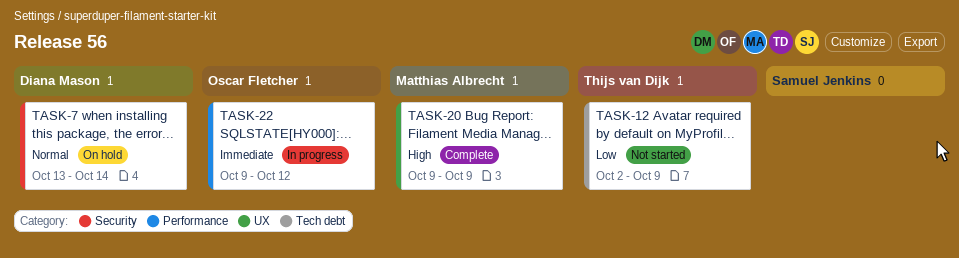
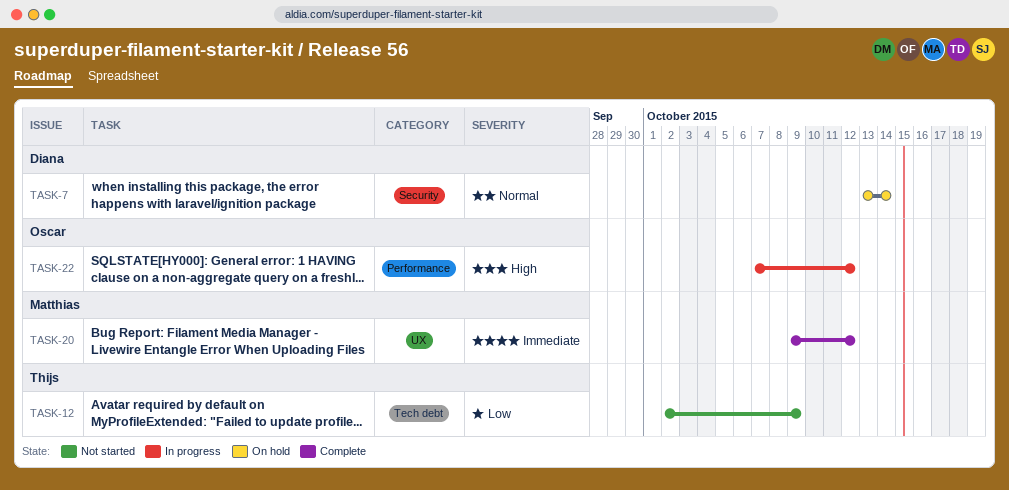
TASK-20, priority: High -> Immediate
TASK-20, due: Oct 9 -> Oct 12
TASK-22, priority: Immediate -> High
TASK-22, start: Oct 9 -> Oct 7

